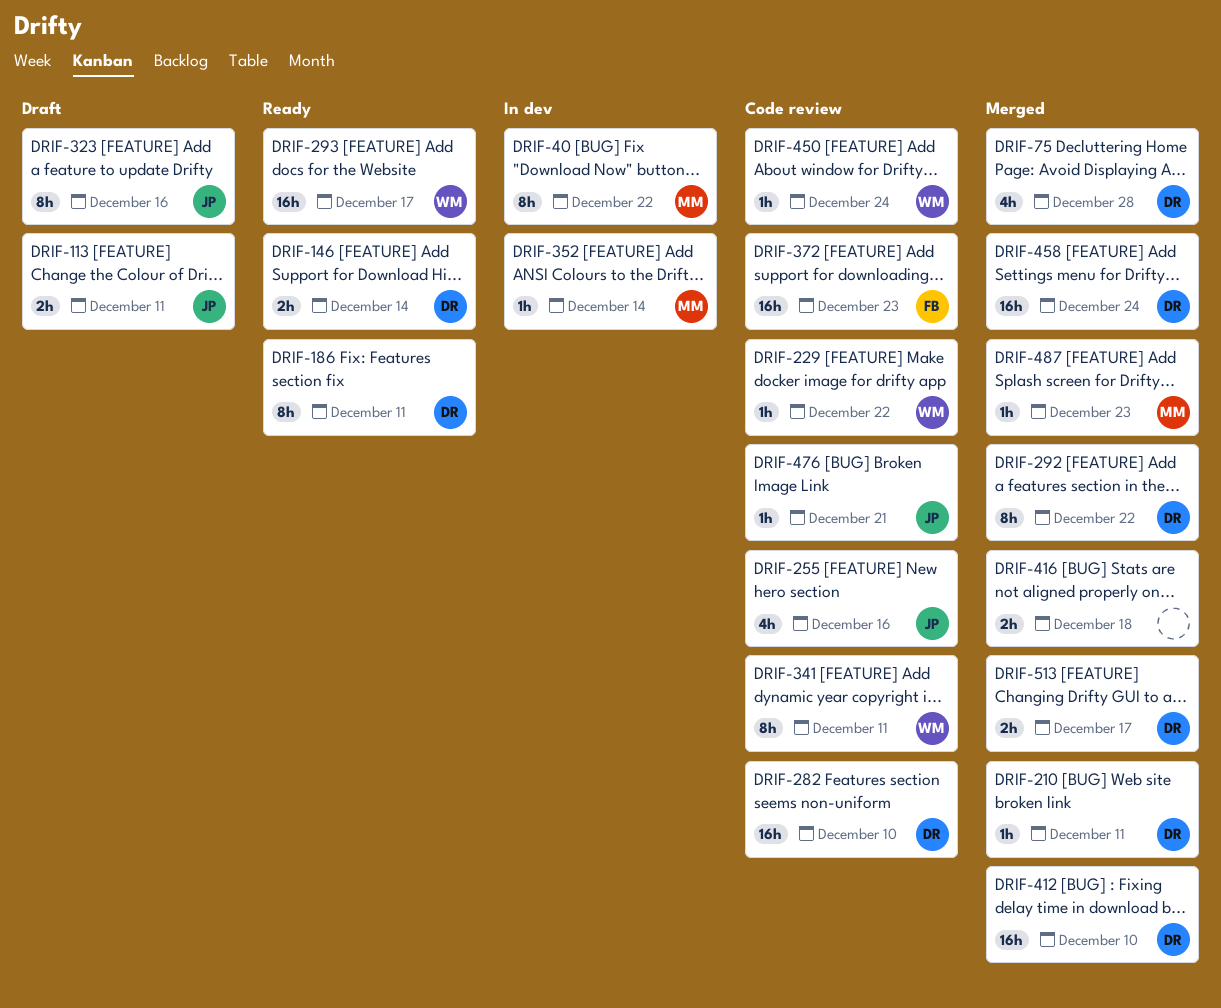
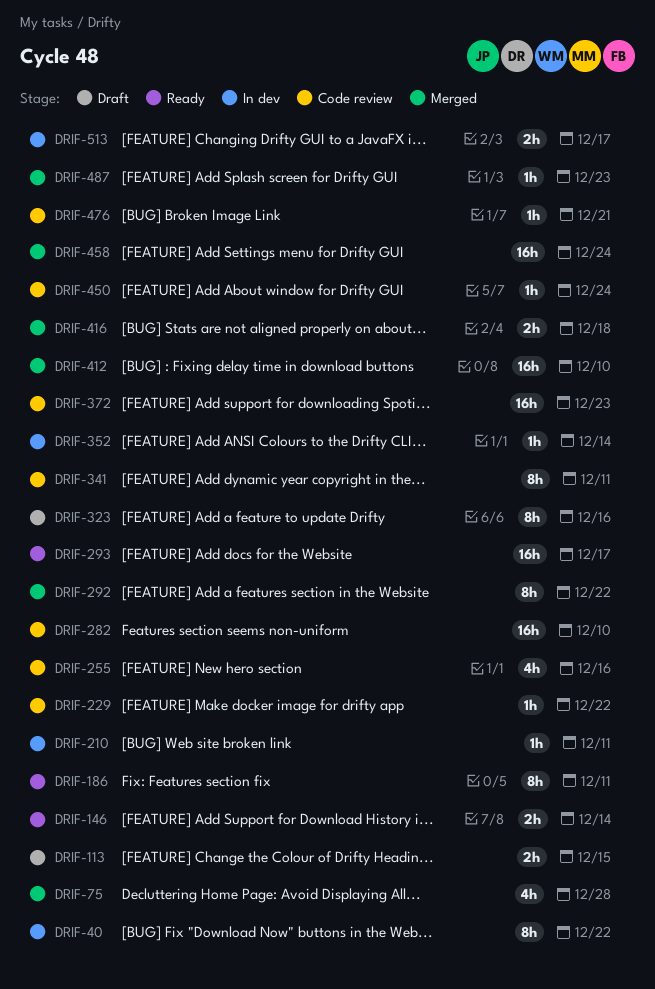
DRIF-113, due: Dec 11 -> Dec 15
DRIF-210, status: Merged -> In dev
DRIF-513, status: Merged -> In dev

